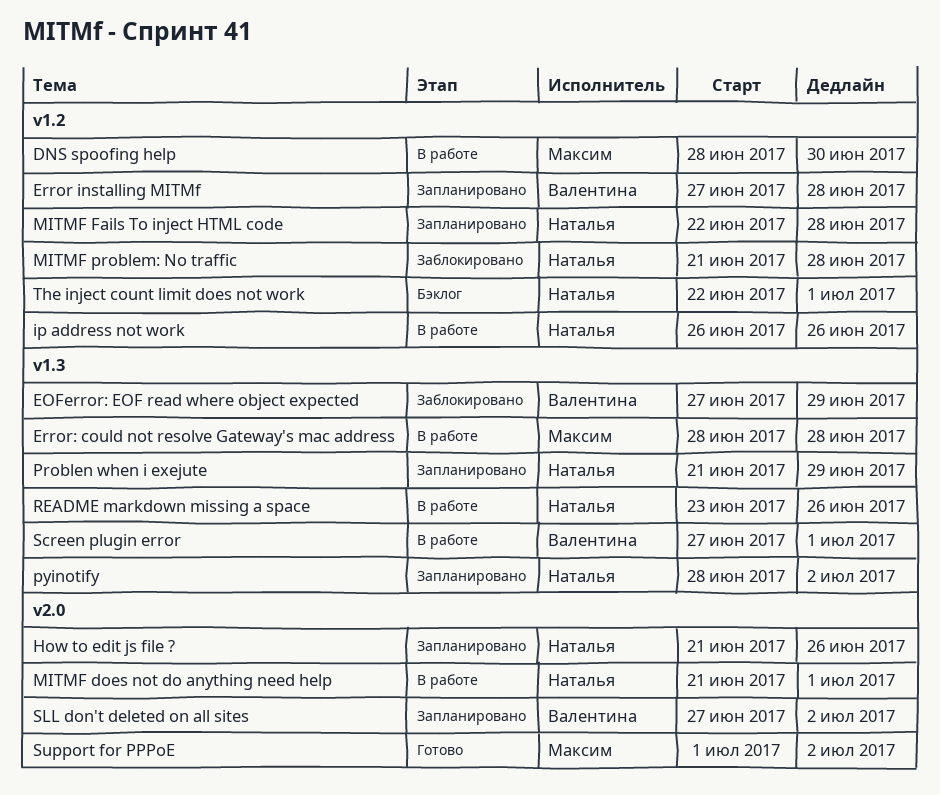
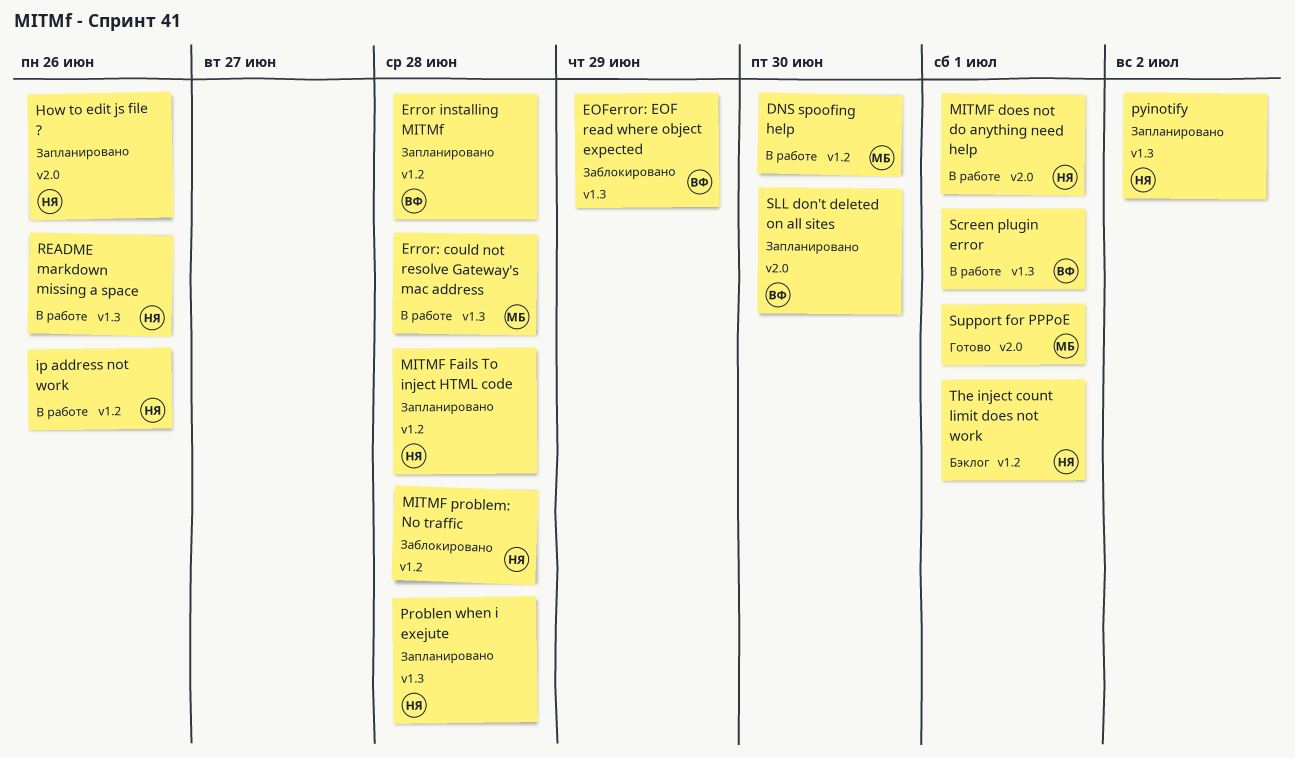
Problen when i exejute, due: Jun 29 -> Jun 28
SLL don't deleted on all sites, due: Jul 2 -> Jun 30
Support for PPPoE, due: Jul 2 -> Jul 1

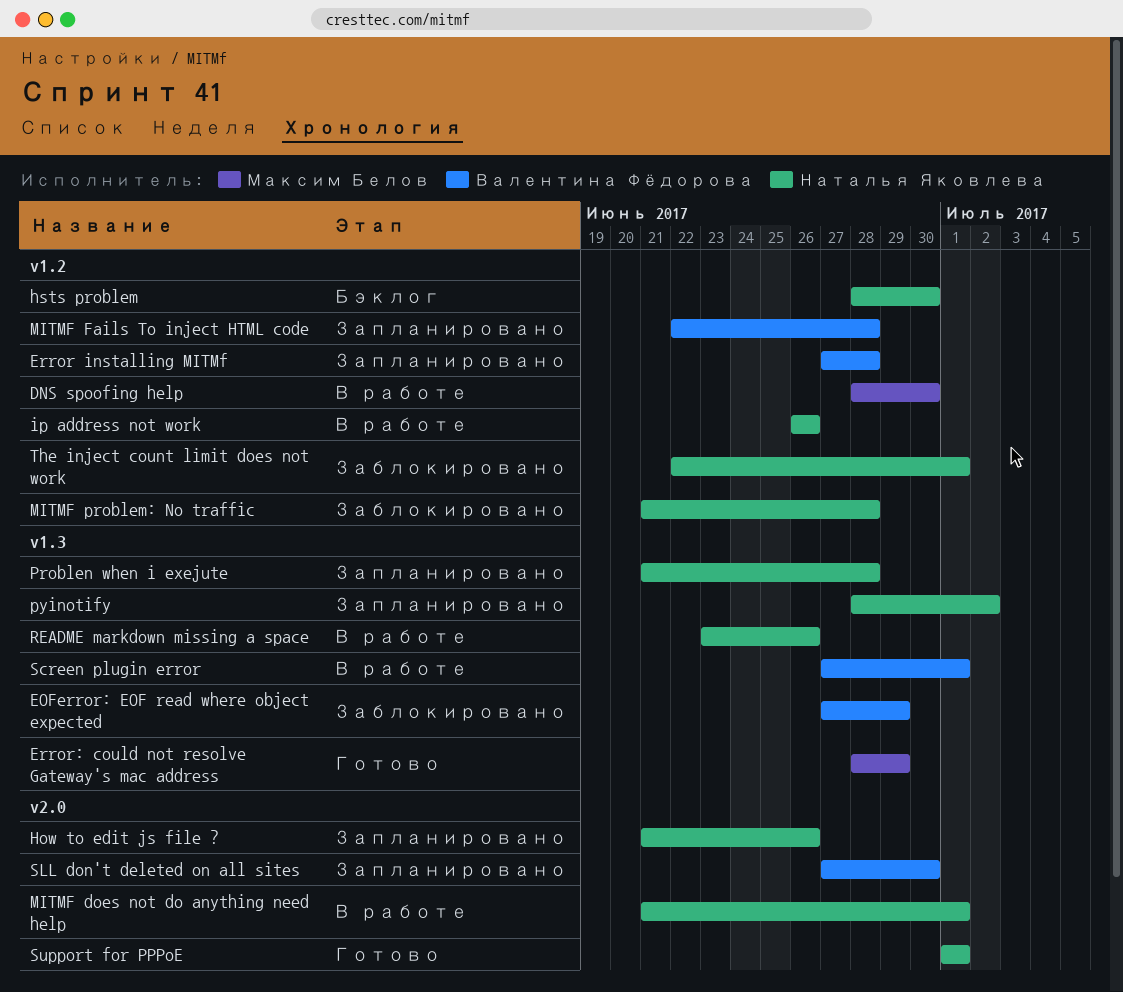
Error: could not resolve Gateway's mac address, status: В работе -> Готово
Error: could not resolve Gateway's mac address, due: Jun 28 -> Jun 29
hsts problem: none -> present
MITMF Fails To inject HTML code, owner: Наталья Яковлева -> Валентина Фёдорова
Support for PPPoE, owner: Максим Белов -> Наталья Яковлева
The inject count limit does not work, status: Бэклог -> Заблокировано

